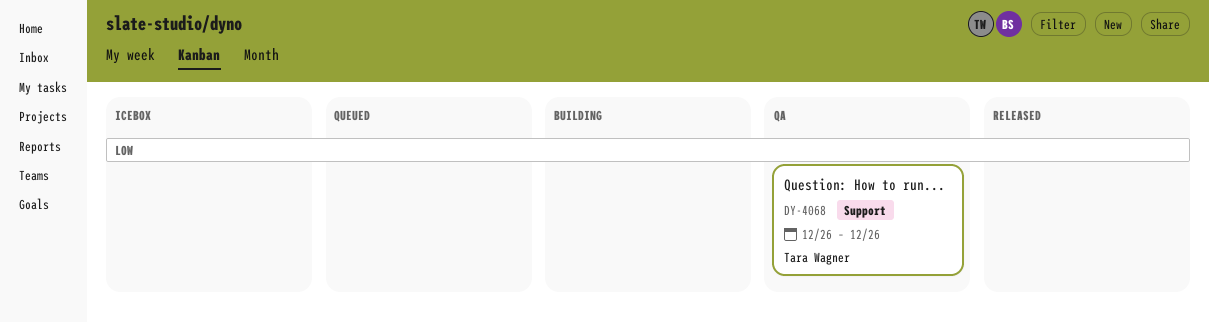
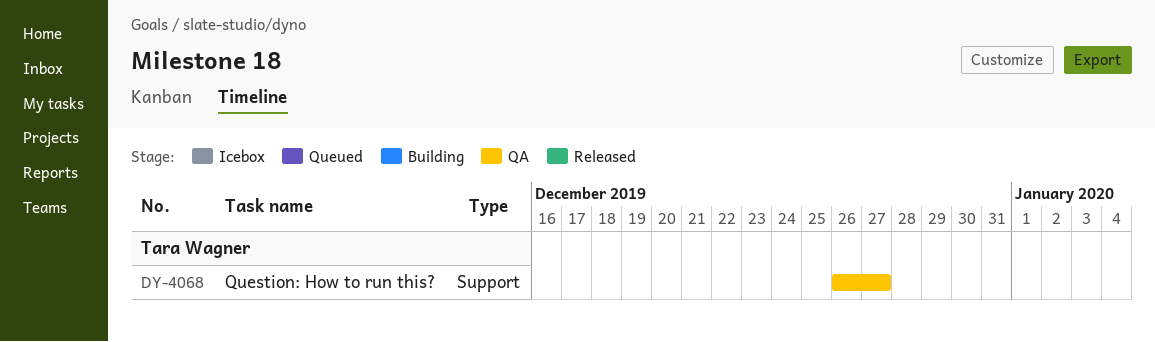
DY-4068, due: Dec 26 -> Dec 27

